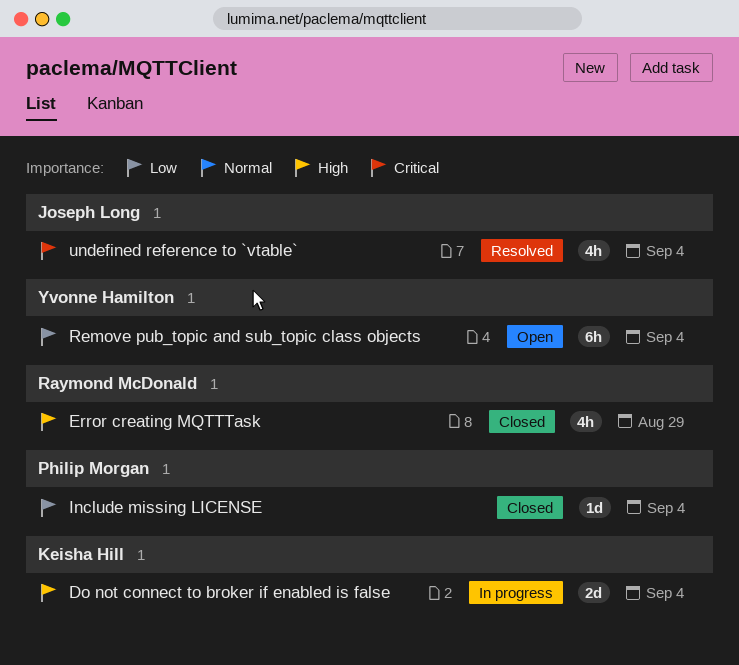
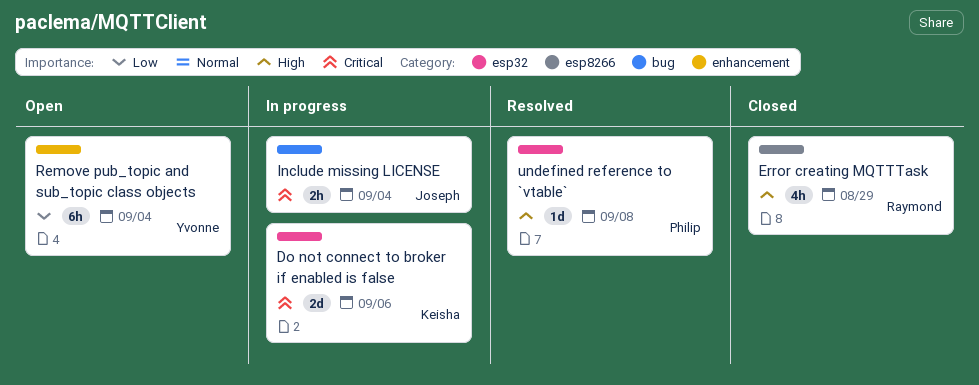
Do not connect to broker if enabled is false, priority: High -> Critical
Do not connect to broker if enabled is false, due: Sep 4 -> Sep 6
Include missing LICENSE, status: Closed -> In progress
Include missing LICENSE, owner: Philip Morgan -> Joseph Long
Include missing LICENSE, priority: Low -> Critical
Include missing LICENSE, estimate: 1d -> 2h
undefined reference to `vtable`, owner: Joseph Long -> Philip Morgan
undefined reference to `vtable`, priority: Critical -> High
undefined reference to `vtable`, estimate: 4h -> 1d
undefined reference to `vtable`, due: Sep 4 -> Sep 8

